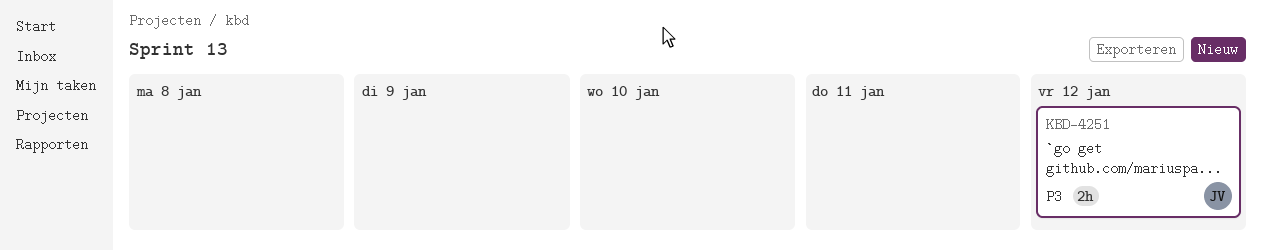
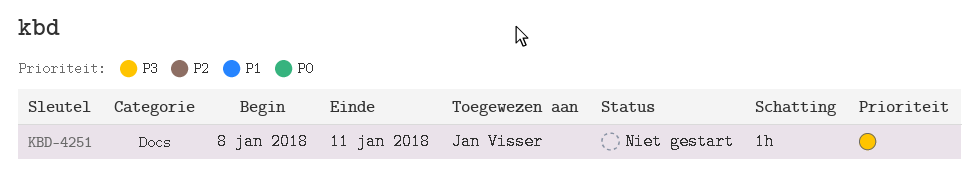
KBD-4251, estimate: 2h -> 1h
KBD-4251, due: Jan 12 -> Jan 11

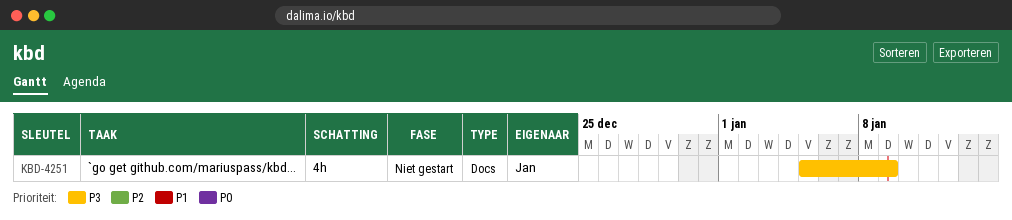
KBD-4251, estimate: 1h -> 4h
KBD-4251, start: Jan 8 -> Jan 5
KBD-4251, due: Jan 11 -> Jan 9

